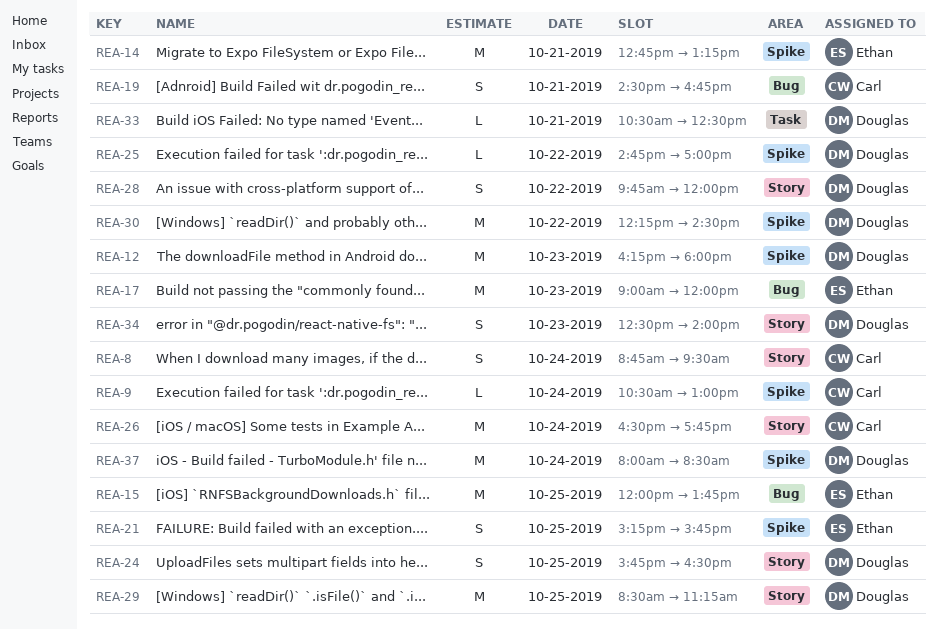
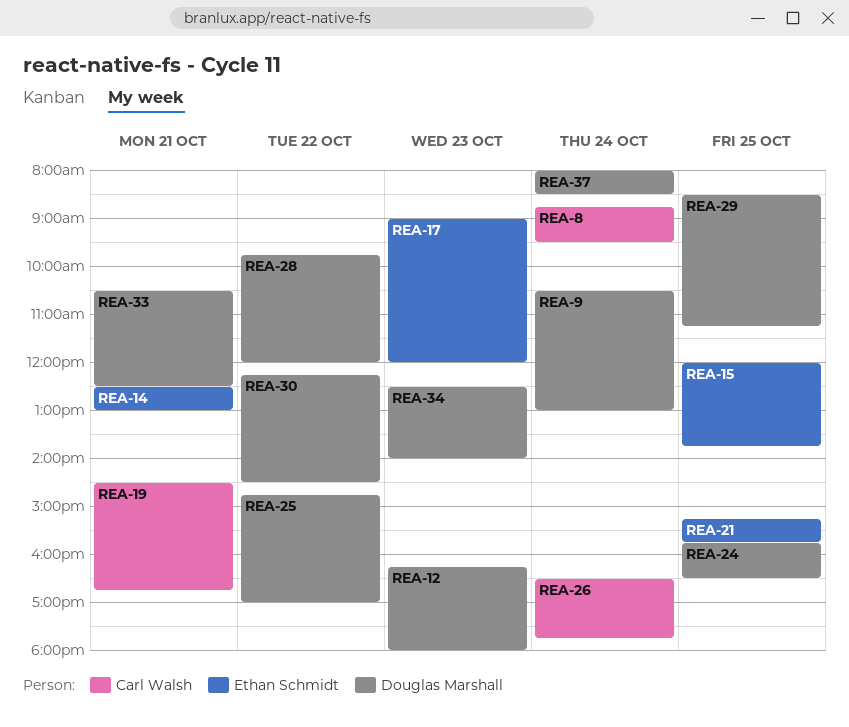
REA-9, owner: Carl Walsh -> Douglas Marshall
REA-14, begins: 12:45 -> 12:30
REA-14, ends: 13:15 -> 13:00

